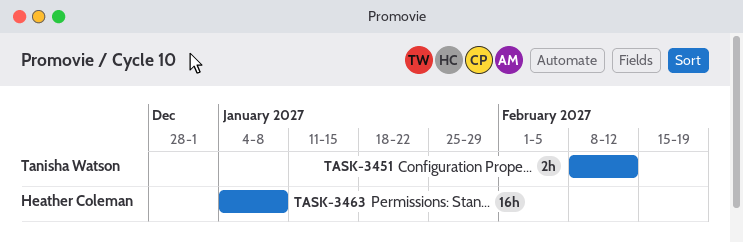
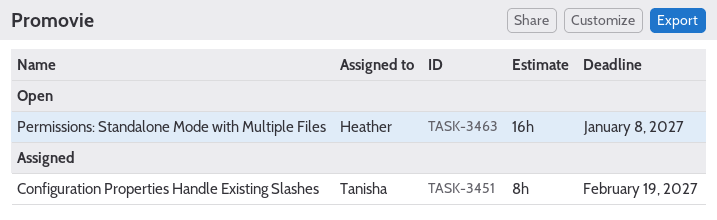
TASK-3451, estimate: 2h -> 8h
TASK-3451, due: Feb 12 -> Feb 19

